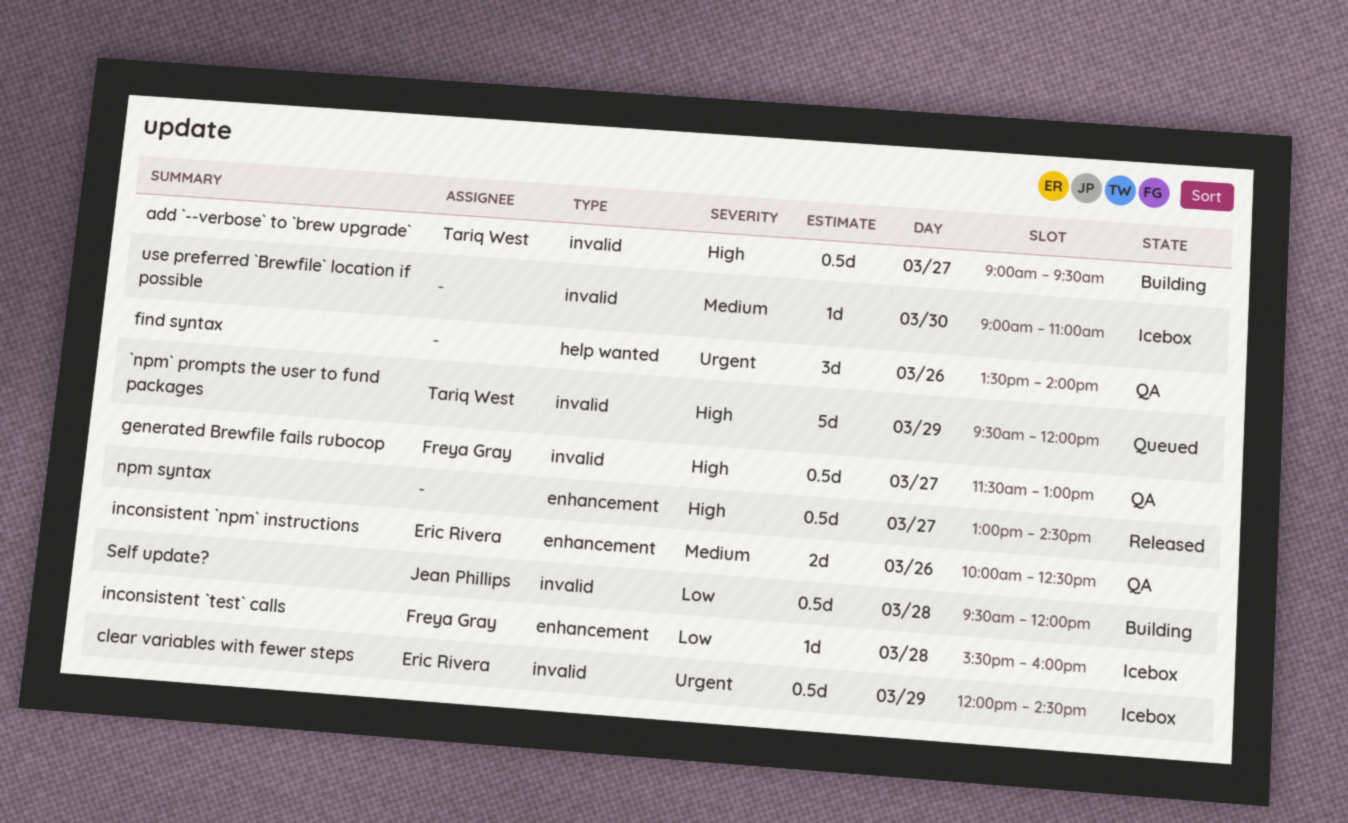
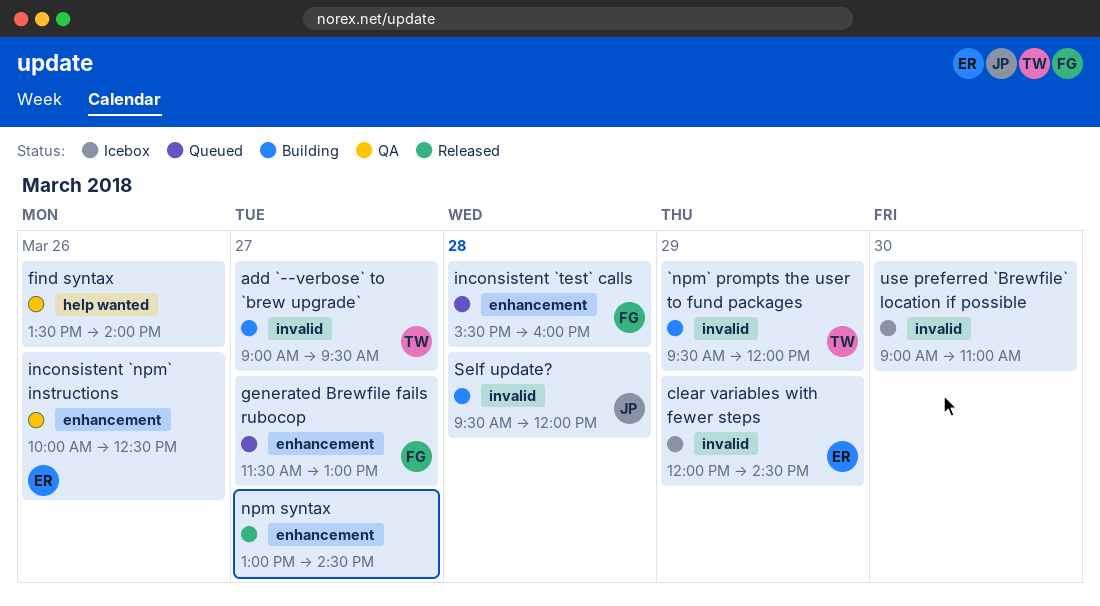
`npm` prompts the user to fund packages, status: Queued -> Building
generated Brewfile fails rubocop, status: QA -> Queued
generated Brewfile fails rubocop, label: invalid -> enhancement
inconsistent `test` calls, status: Icebox -> Queued

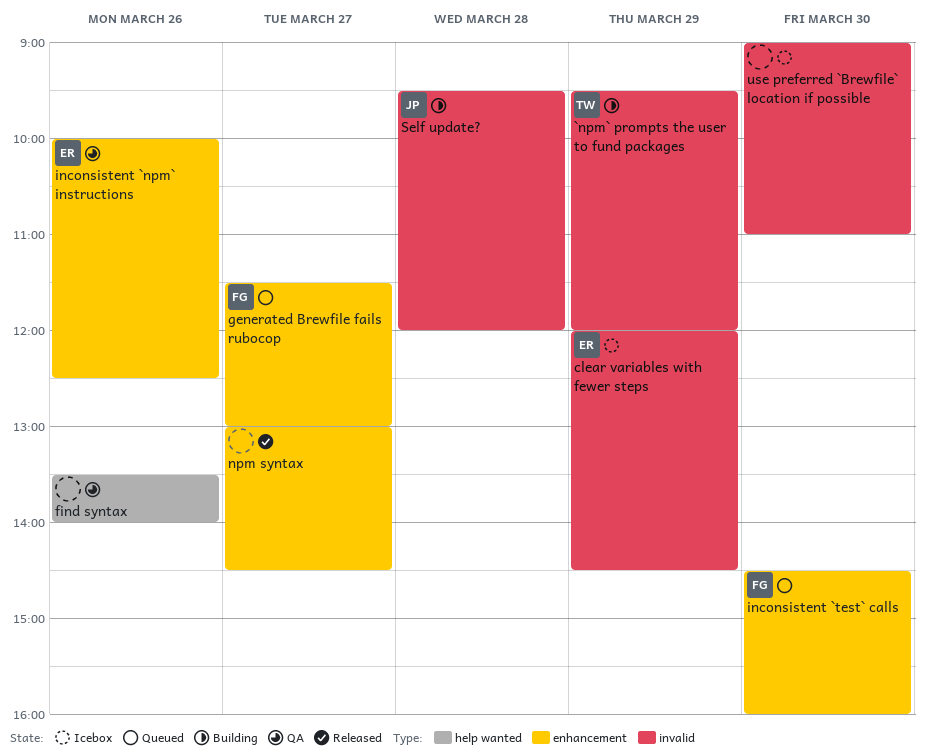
add `--verbose` to `brew upgrade`: present -> none
inconsistent `test` calls, day: Mar 28 -> Mar 30
inconsistent `test` calls, begins: 15:30 -> 14:30

